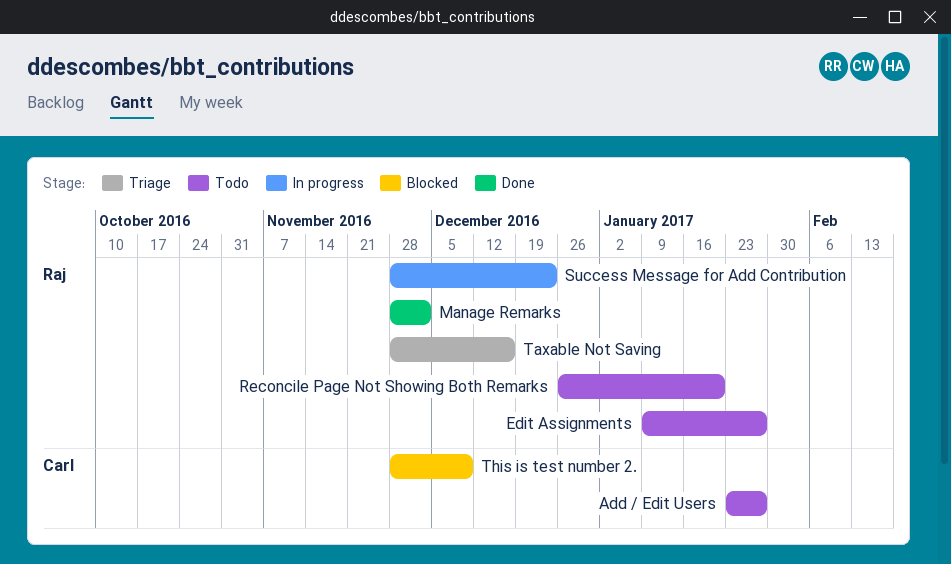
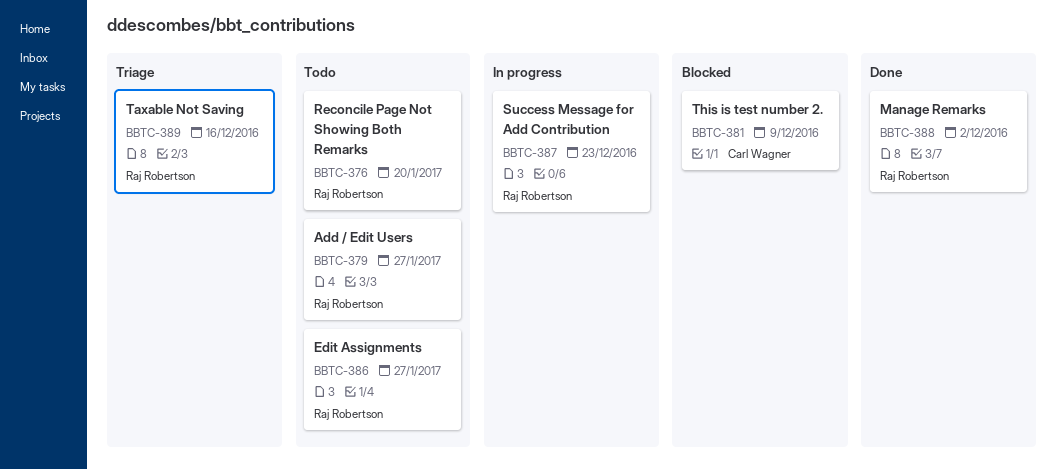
Add / Edit Users, owner: Carl Wagner -> Raj Robertson

